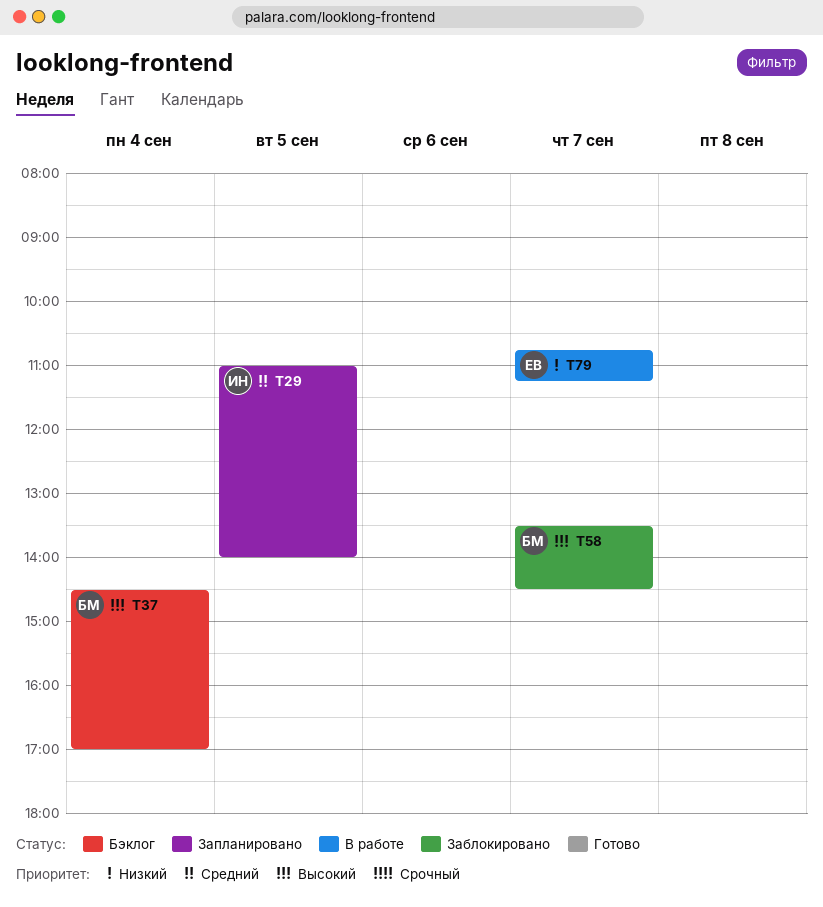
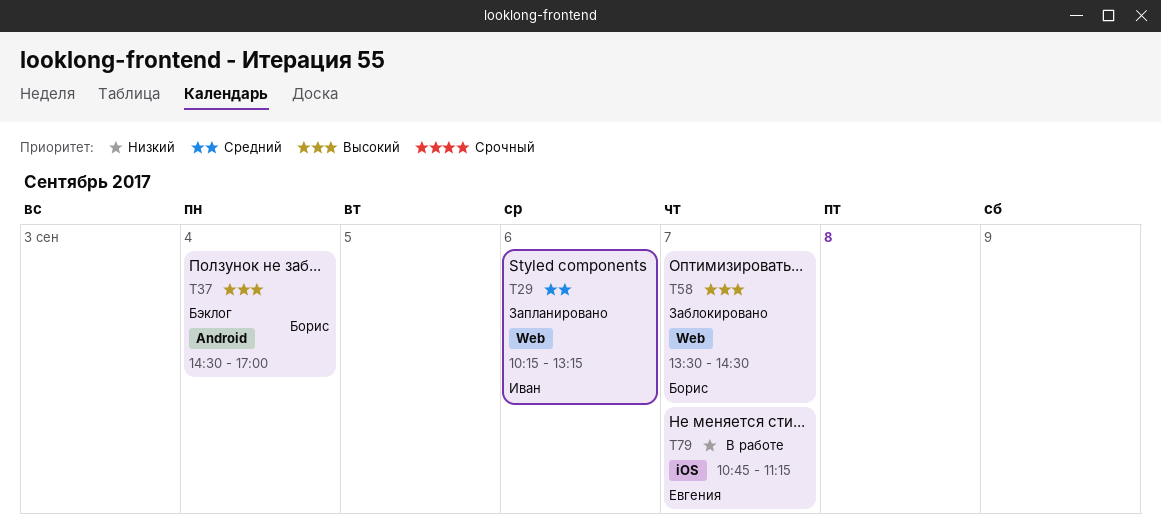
T29, day: Sep 5 -> Sep 6
T29, begins: 11:00 -> 10:15
T29, ends: 14:00 -> 13:15

